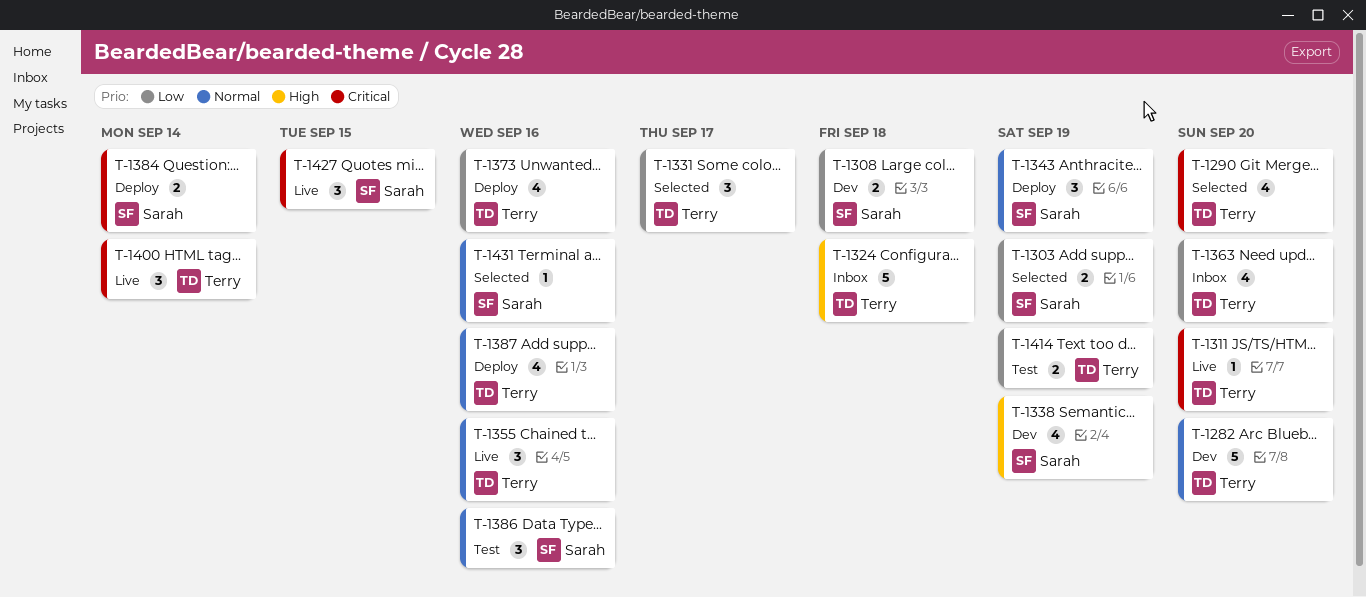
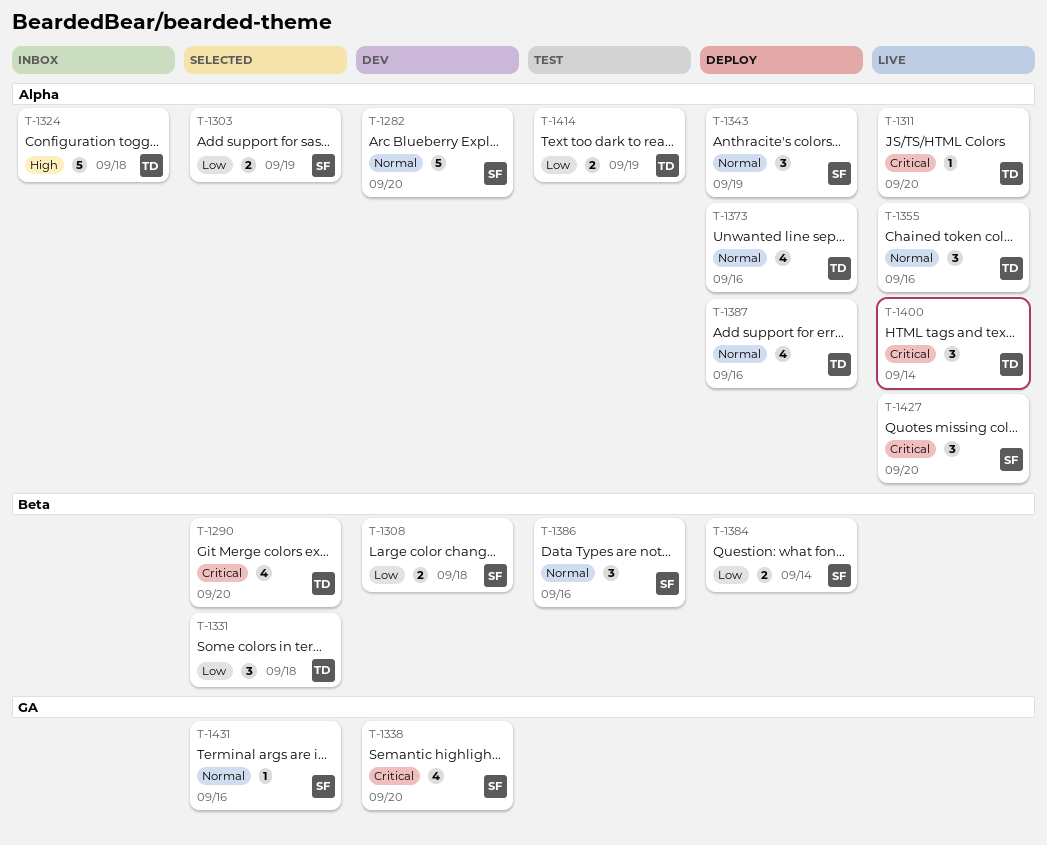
T-1282, owner: Terry -> Sarah
T-1331, due: Sep 17 -> Sep 18
T-1338, priority: High -> Critical
T-1338, due: Sep 19 -> Sep 20
T-1363: present -> none
T-1373, priority: Low -> Normal
T-1384, priority: Critical -> Low
T-1427, due: Sep 15 -> Sep 20

